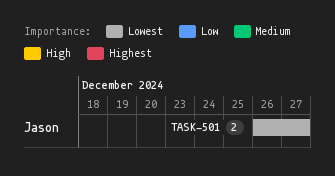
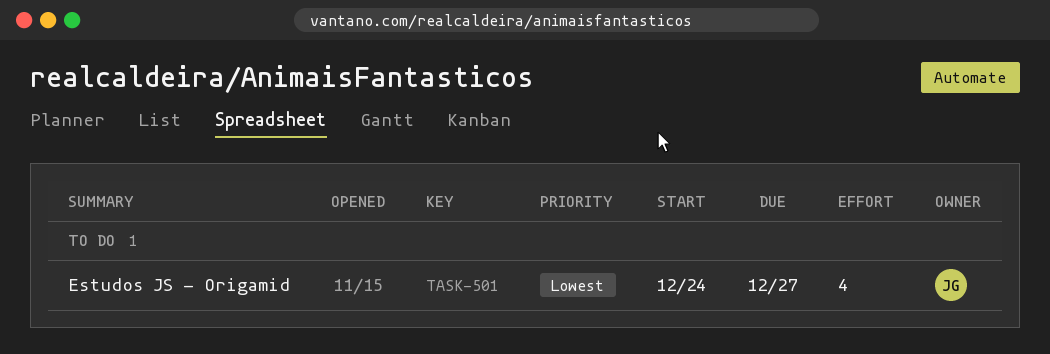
TASK-501, estimate: 2 -> 4
TASK-501, start: Dec 26 -> Dec 24

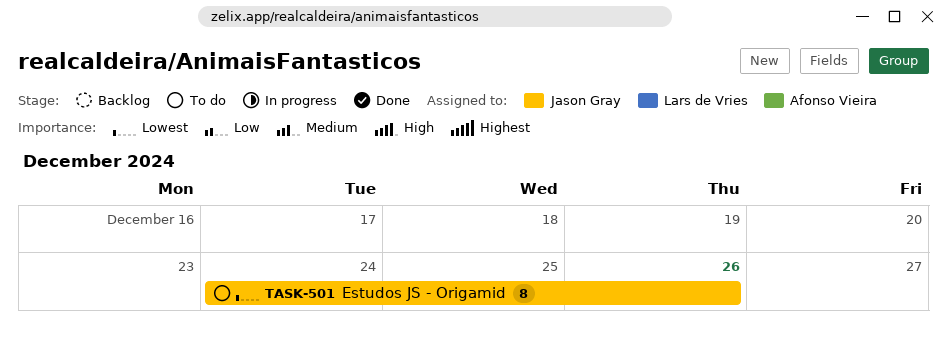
TASK-501, estimate: 4 -> 8
TASK-501, due: Dec 27 -> Dec 26

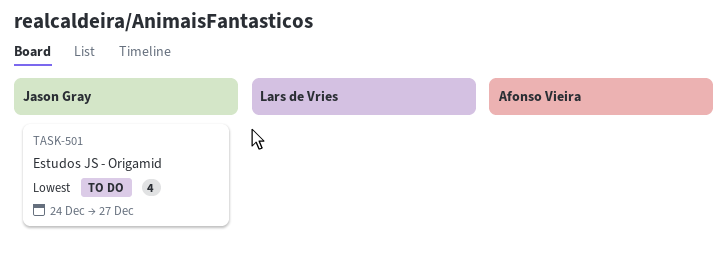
TASK-501, estimate: 8 -> 4
TASK-501, due: Dec 26 -> Dec 27

